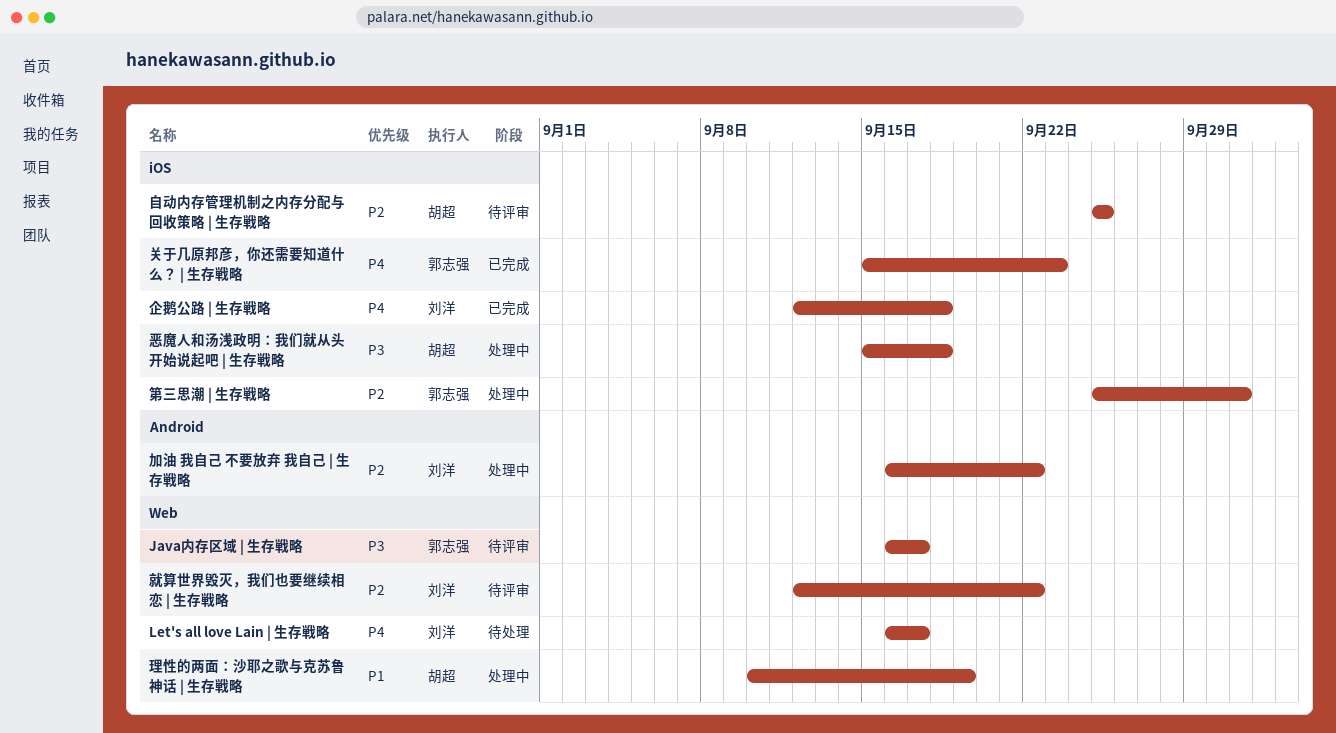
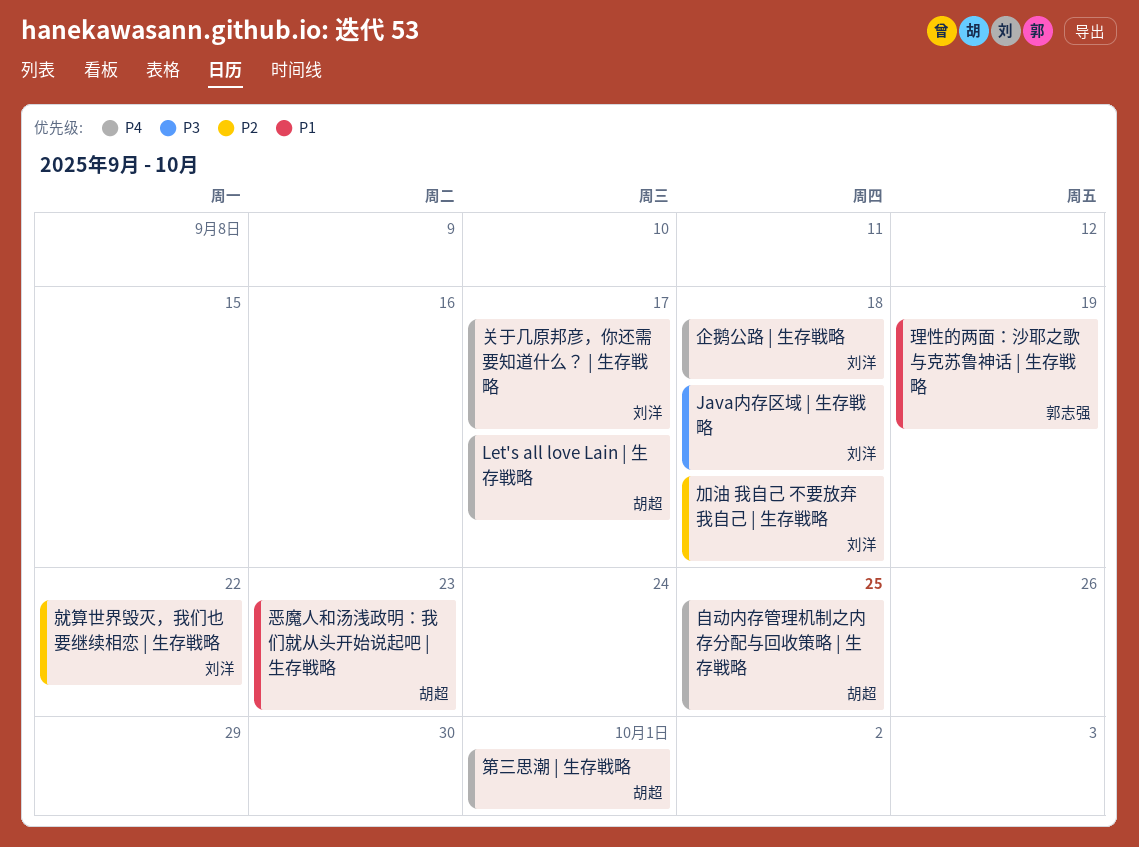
Java内存区域 | 生存戦略, owner: 郭志强 -> 刘洋
Java内存区域 | 生存戦略, due: Sep 17 -> Sep 18
Let's all love Lain | 生存戦略, owner: 刘洋 -> 胡超
关于几原邦彦，你还需要知道什么？ | 生存戦略, owner: 郭志强 -> 刘洋
关于几原邦彦，你还需要知道什么？ | 生存戦略, due: Sep 23 -> Sep 17
加油 我自己 不要放弃 我自己 | 生存戦略, due: Sep 22 -> Sep 18
恶魔人和汤浅政明：我们就从头开始说起吧 | 生存戦略, priority: P3 -> P1
恶魔人和汤浅政明：我们就从头开始说起吧 | 生存戦略, due: Sep 18 -> Sep 23
理性的两面：沙耶之歌与克苏鲁神话 | 生存戦略, owner: 胡超 -> 郭志强
第三思潮 | 生存戦略, owner: 郭志强 -> 胡超
第三思潮 | 生存戦略, priority: P2 -> P4
自动内存管理机制之内存分配与回收策略 | 生存戦略, priority: P2 -> P4

